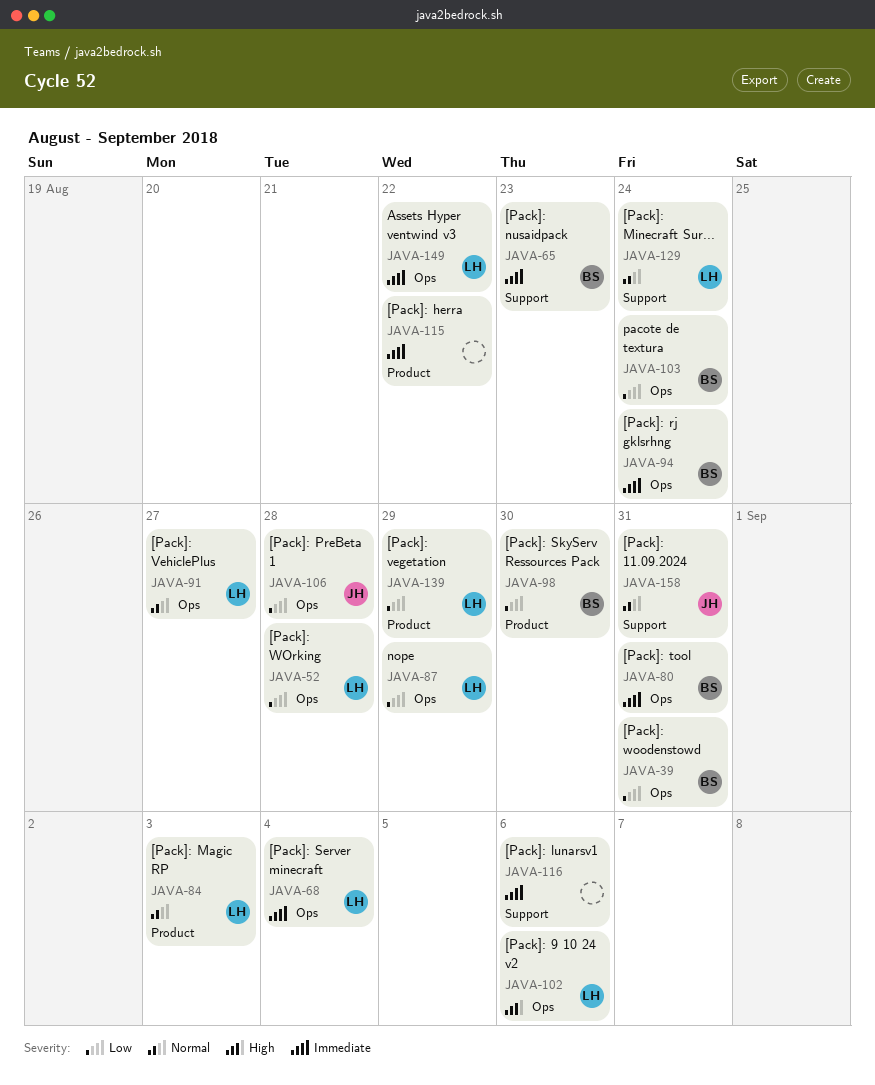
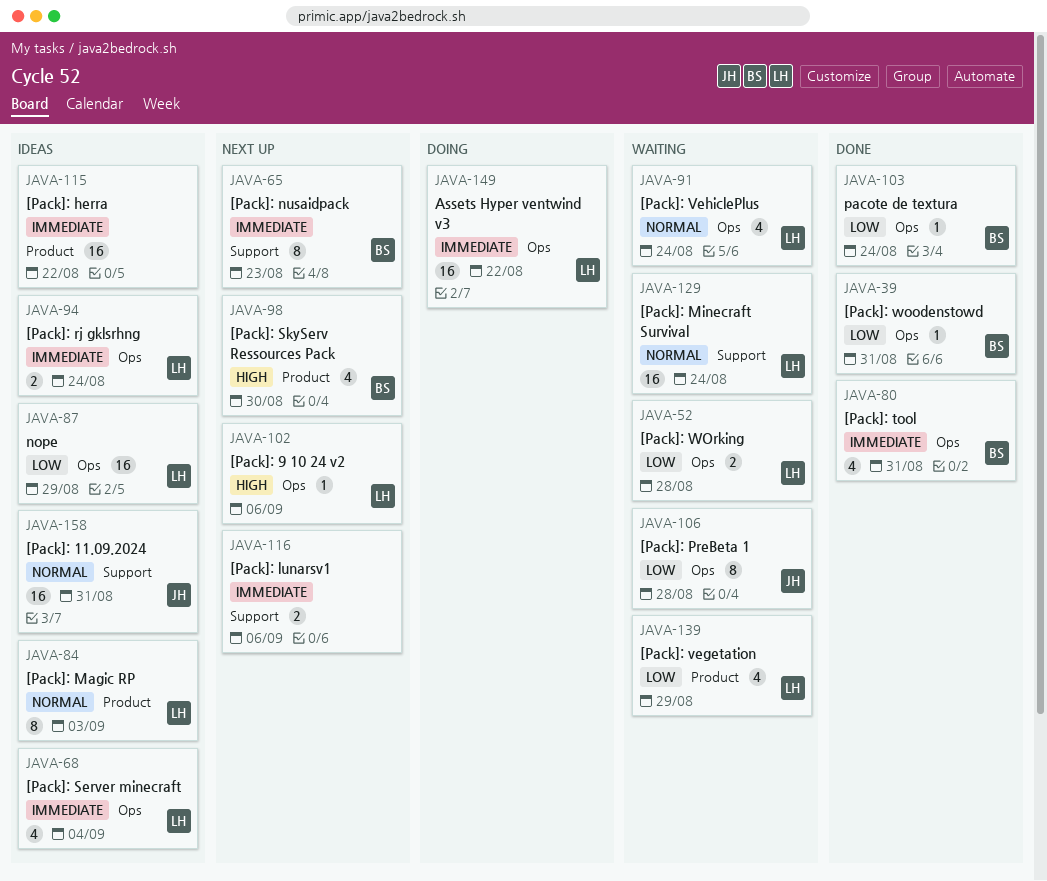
JAVA-91, due: Aug 27 -> Aug 24
JAVA-94, owner: BS -> LH
JAVA-98, priority: Low -> High

